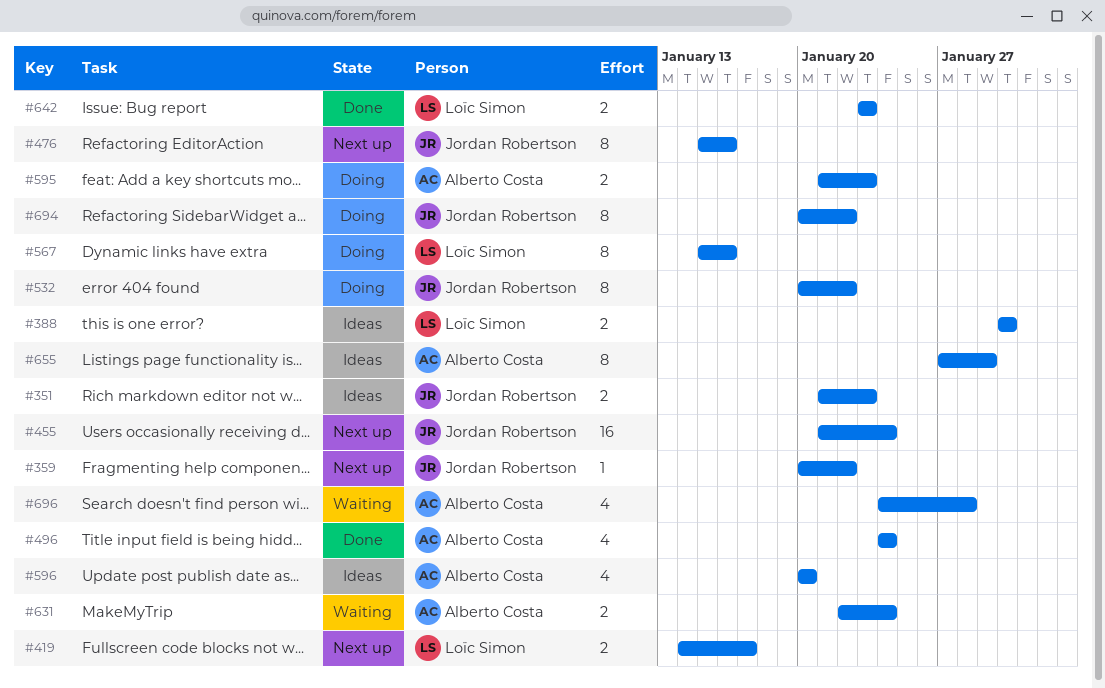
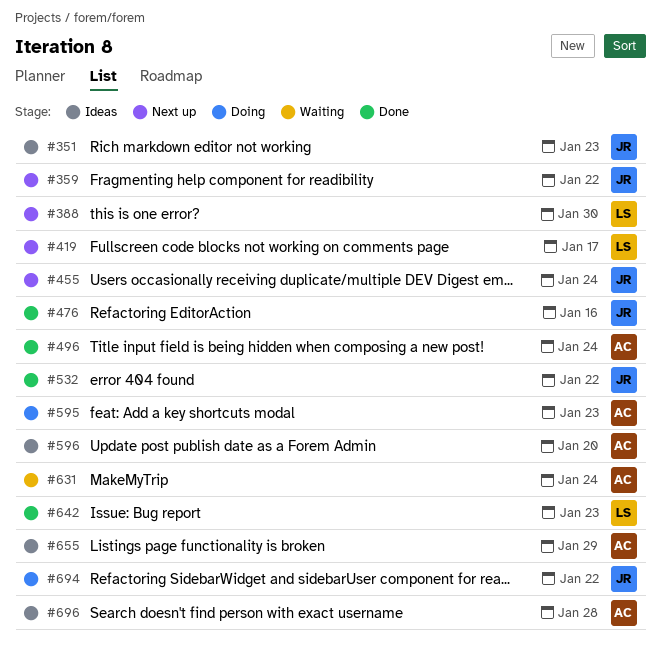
#388, status: Ideas -> Next up
#476, status: Next up -> Done
#532, status: Doing -> Done
#567: present -> none
#696, status: Waiting -> Ideas

